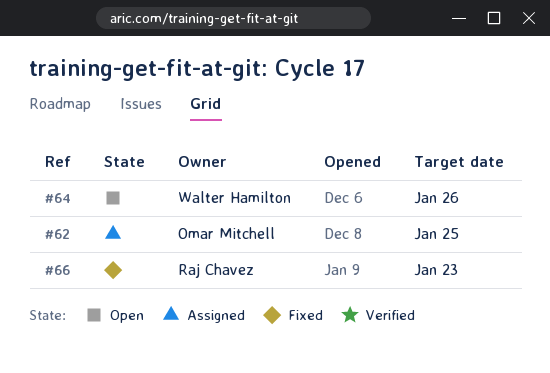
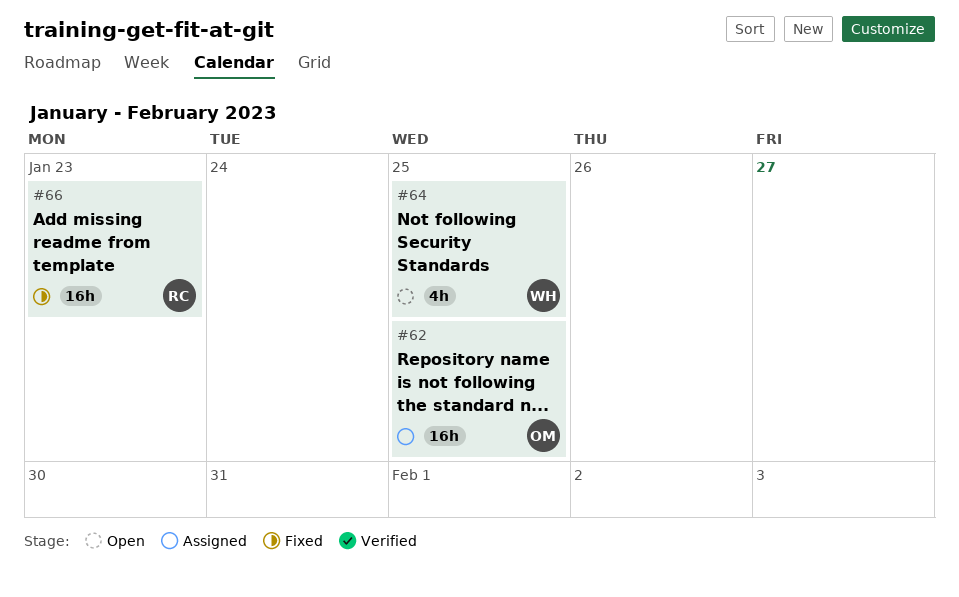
#64, due: Jan 26 -> Jan 25

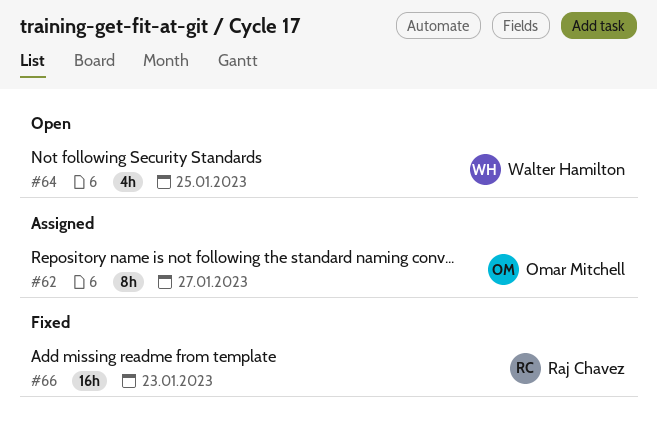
#62, estimate: 16h -> 8h
#62, due: Jan 25 -> Jan 27

